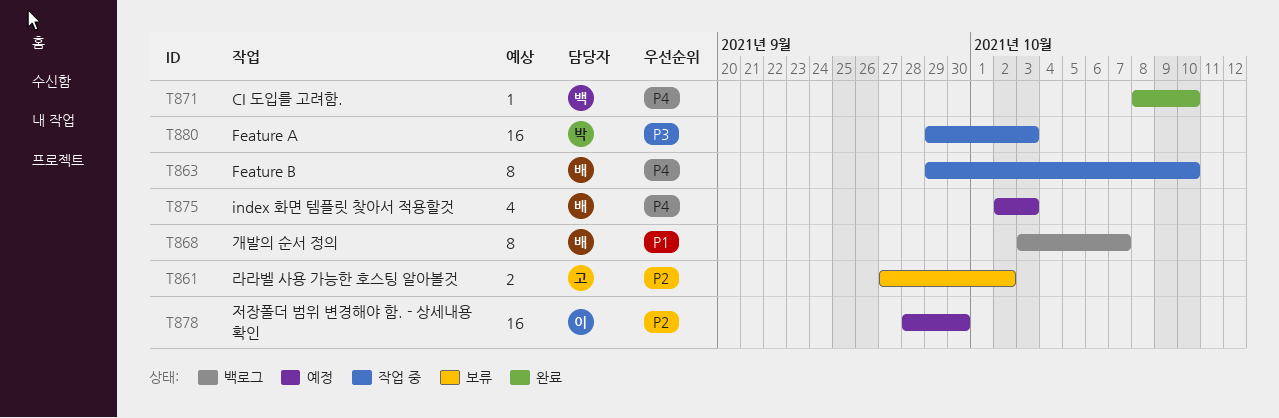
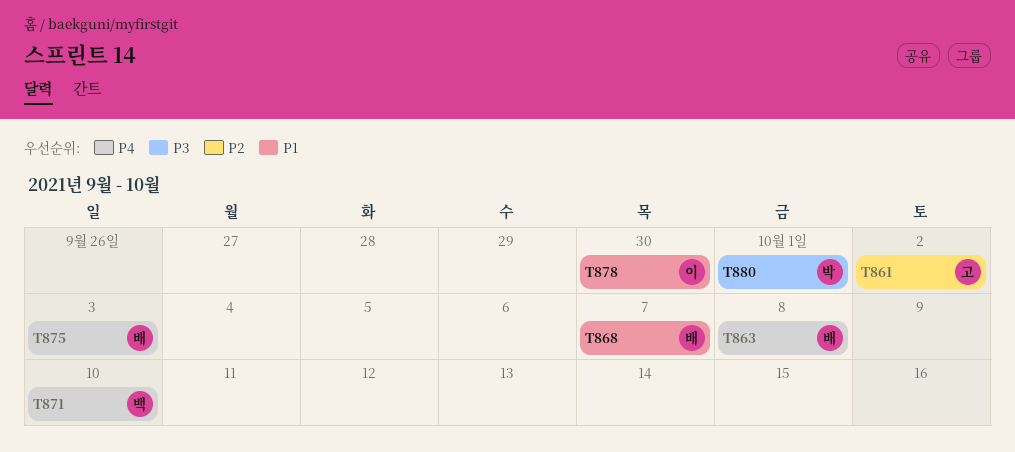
T863, due: Oct 10 -> Oct 8
T878, priority: P2 -> P1
T880, due: Oct 3 -> Oct 1

